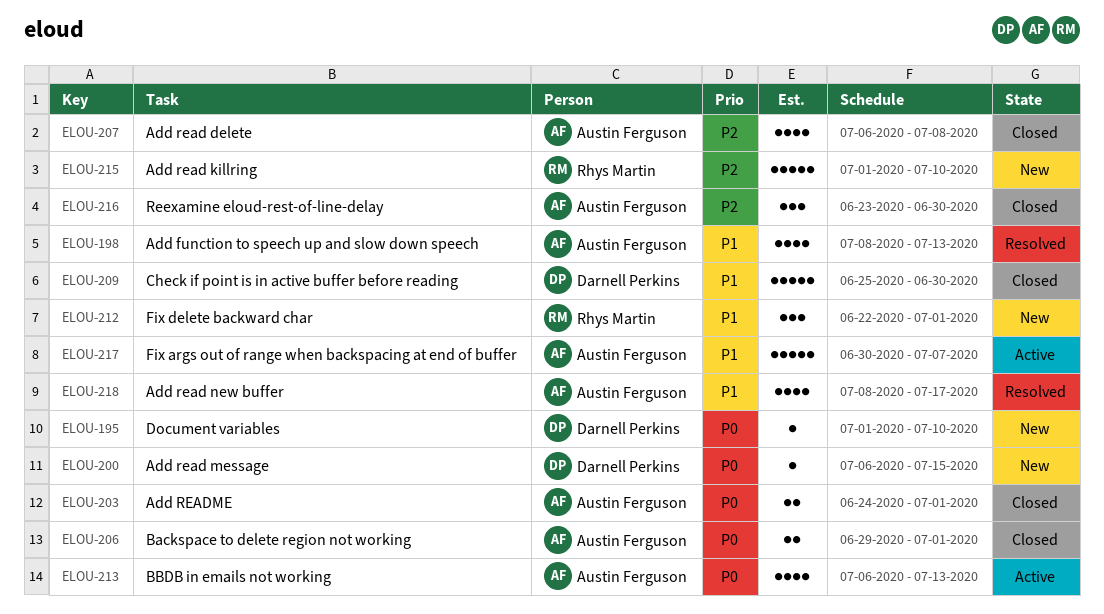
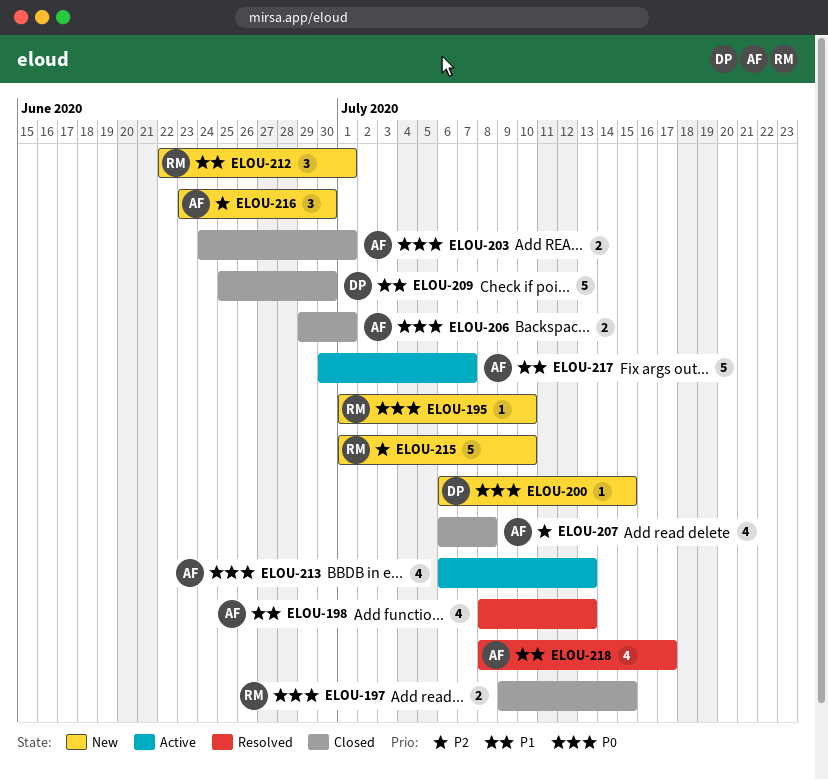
ELOU-195, owner: Darnell Perkins -> Rhys Martin
ELOU-197: none -> present
ELOU-216, status: Closed -> New

